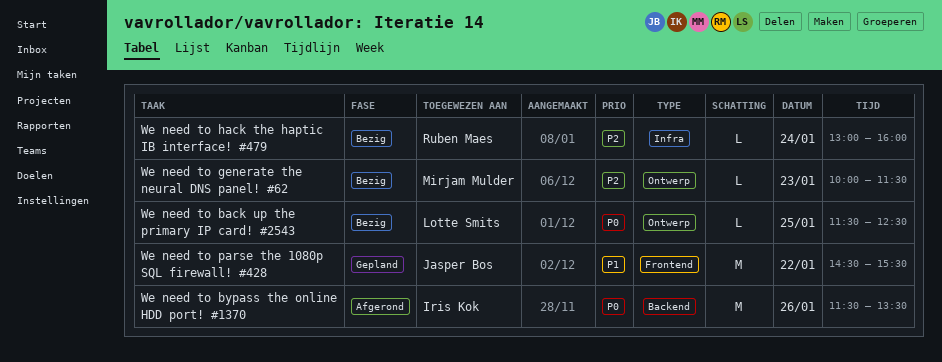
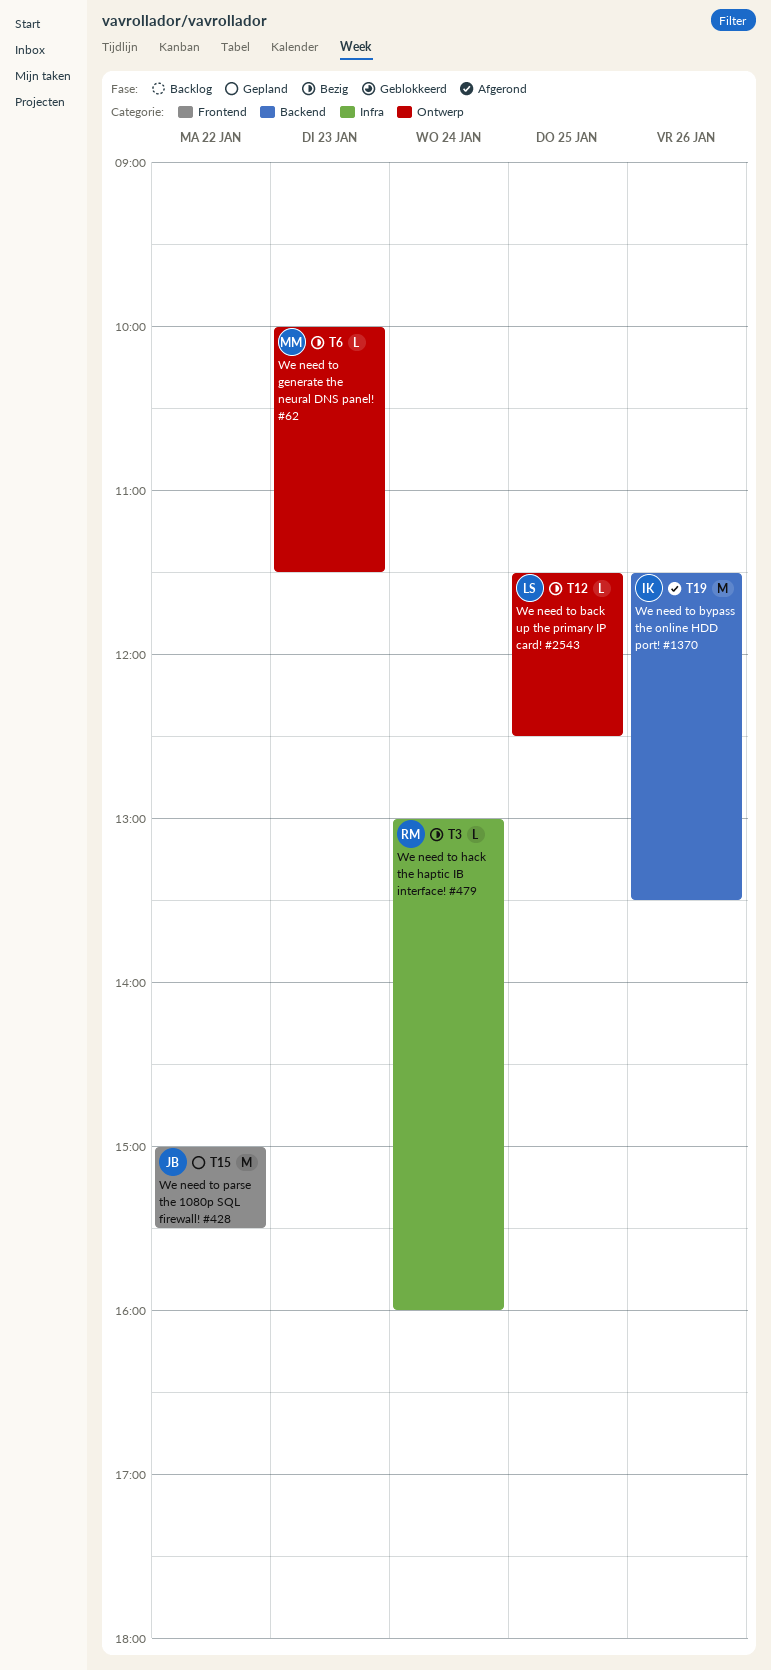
We need to parse the 1080p SQL firewall! #428, begins: 14:30 -> 15:00

